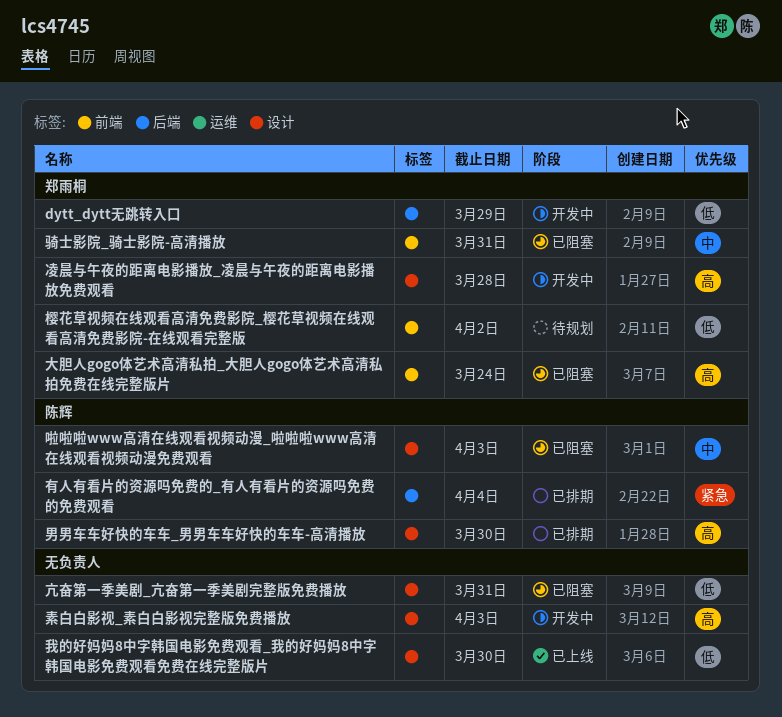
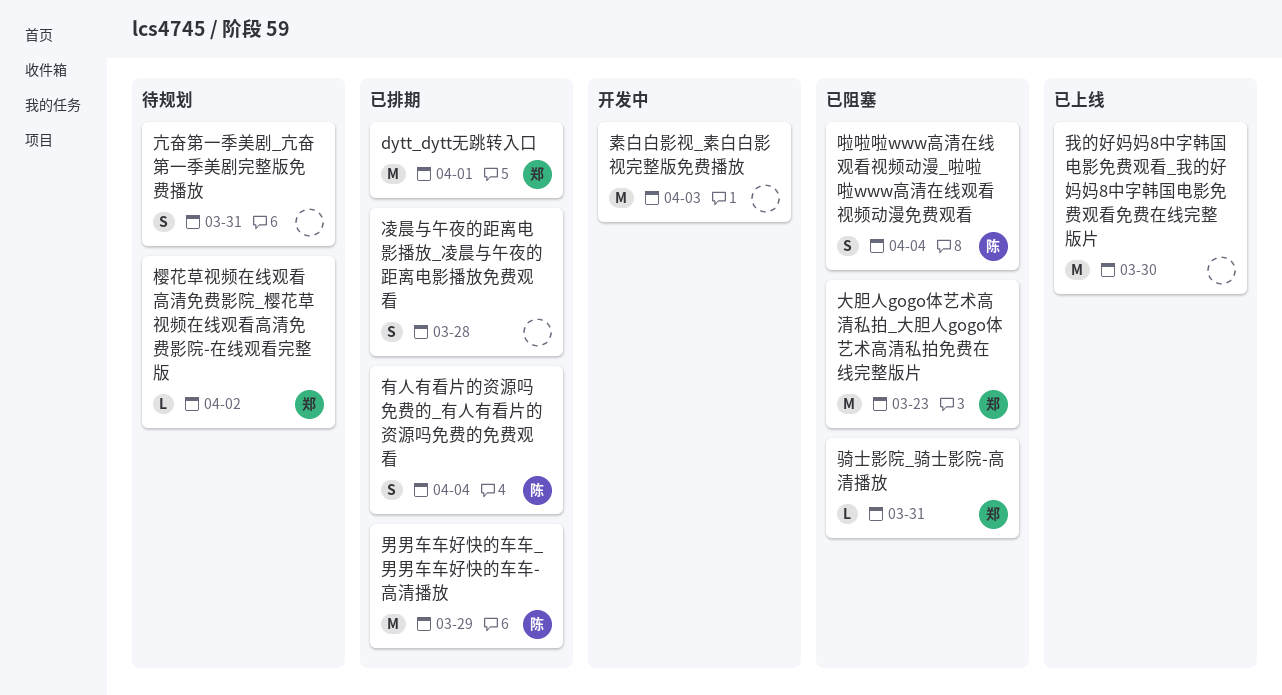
dytt_dytt无跳转入口, status: 开发中 -> 已排期
dytt_dytt无跳转入口, due: Mar 29 -> Apr 1
亢奋第一季美剧_亢奋第一季美剧完整版免费播放, status: 已阻塞 -> 待规划
凌晨与午夜的距离电影播放_凌晨与午夜的距离电影播放免费观看, status: 开发中 -> 已排期
凌晨与午夜的距离电影播放_凌晨与午夜的距离电影播放免费观看, owner: 郑雨桐 -> none
啦啦啦www高清在线观看视频动漫_啦啦啦www高清在线观看视频动漫免费观看, due: Apr 3 -> Apr 4
大胆人gogo体艺术高清私拍_大胆人gogo体艺术高清私拍免费在线完整版片, due: Mar 24 -> Mar 23
男男车车好快的车车_男男车车好快的车车-高清播放, due: Mar 30 -> Mar 29

